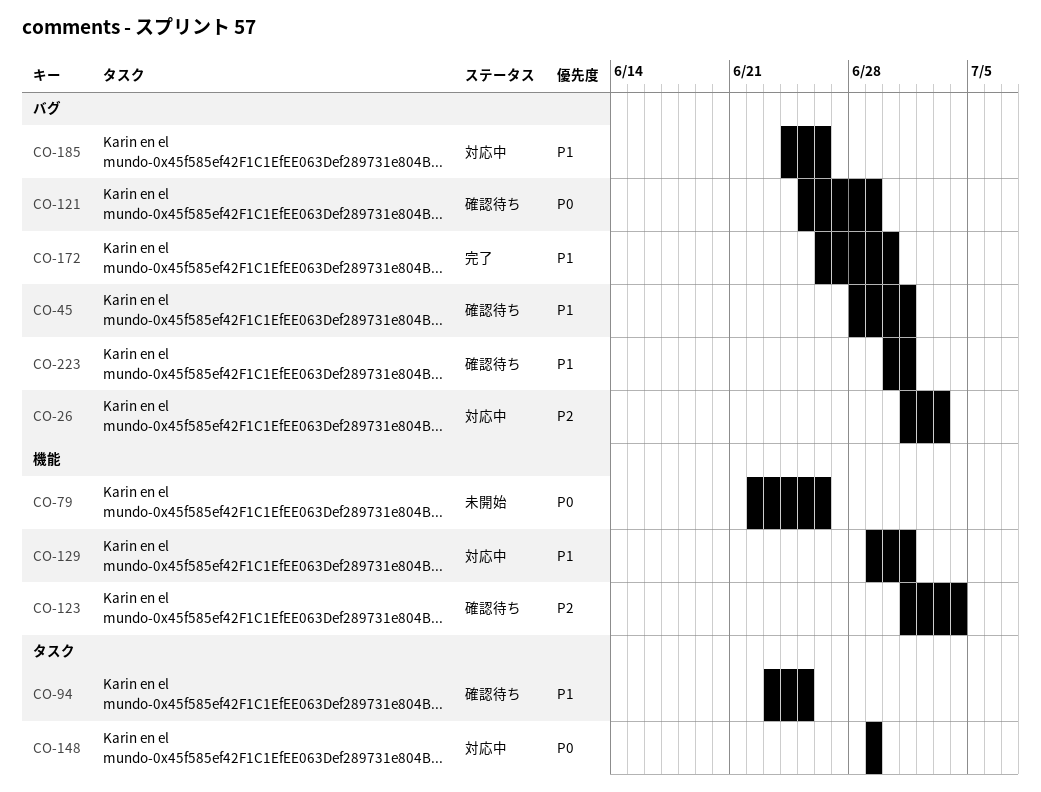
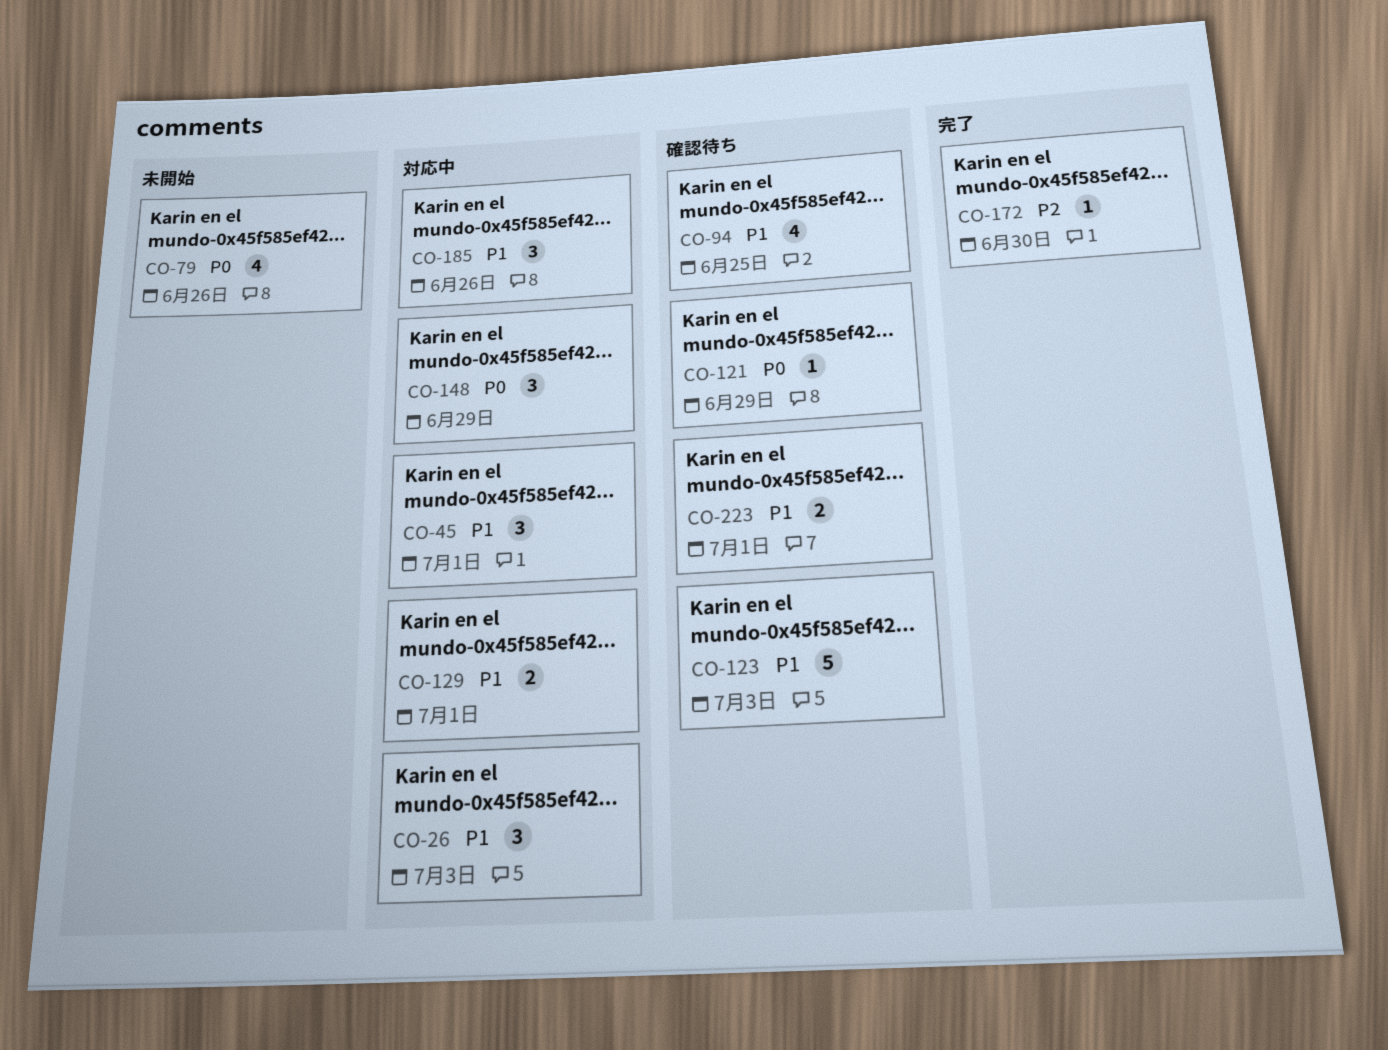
CO-26, priority: P2 -> P1
CO-45, status: 確認待ち -> 対応中
CO-123, priority: P2 -> P1
CO-123, due: Jul 4 -> Jul 3
CO-172, priority: P1 -> P2

